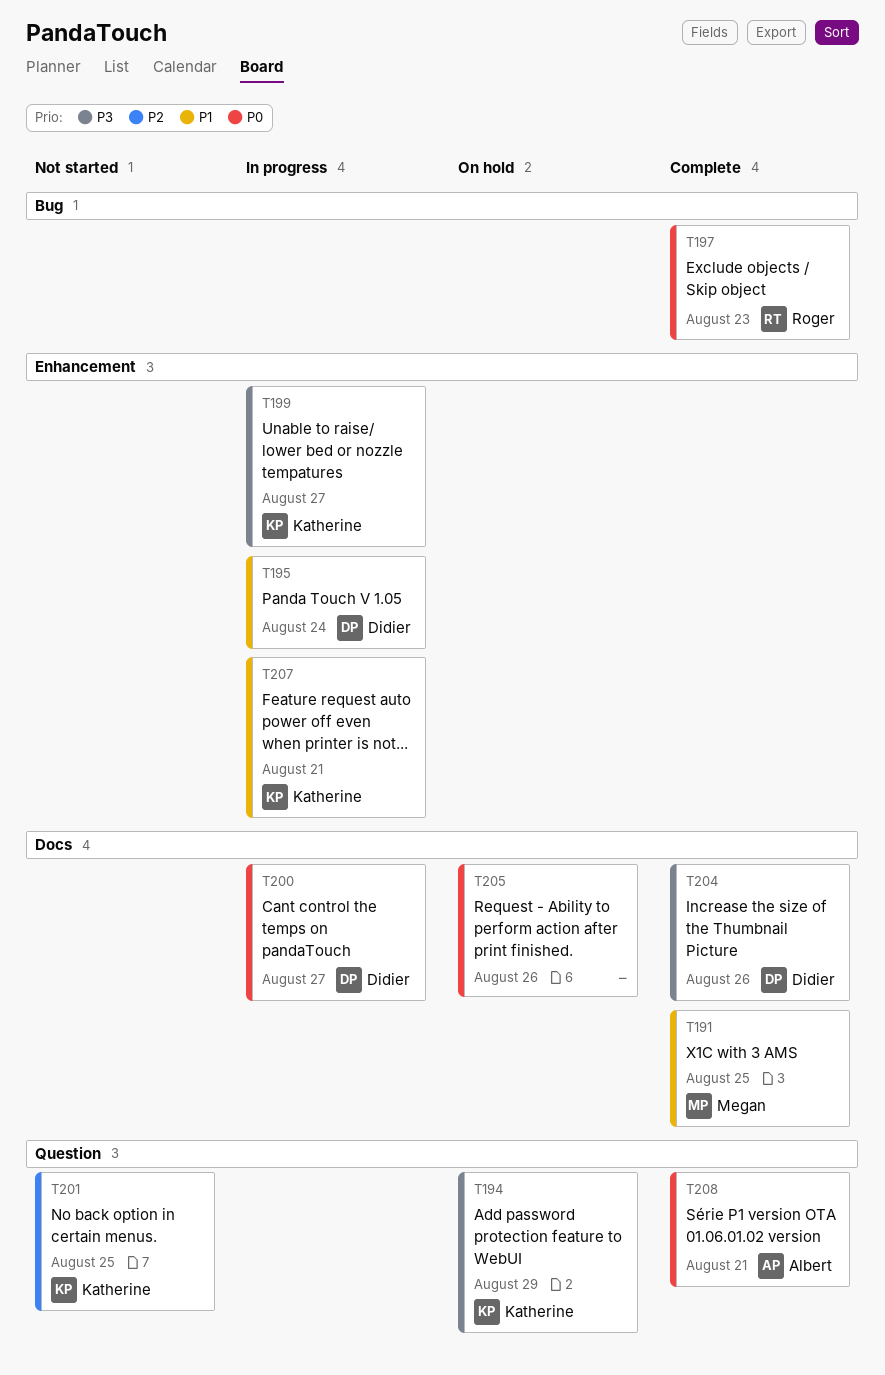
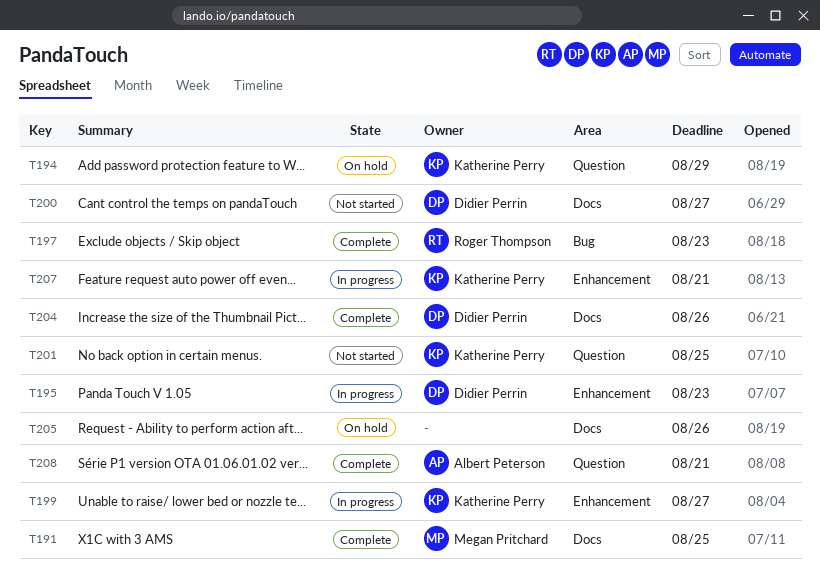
T195, due: Aug 24 -> Aug 23
T200, status: In progress -> Not started

